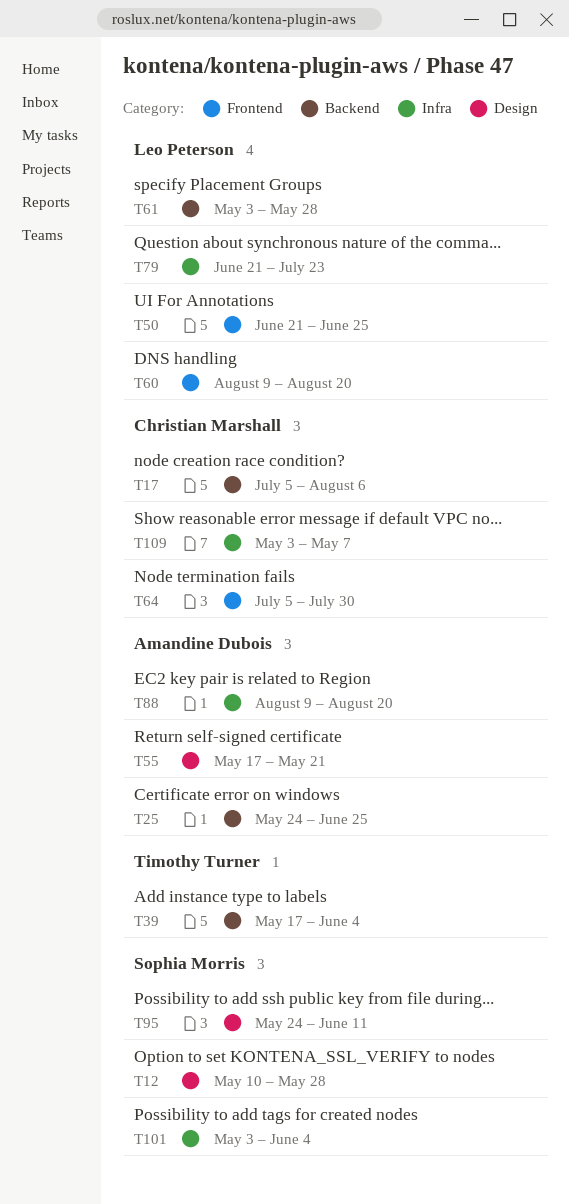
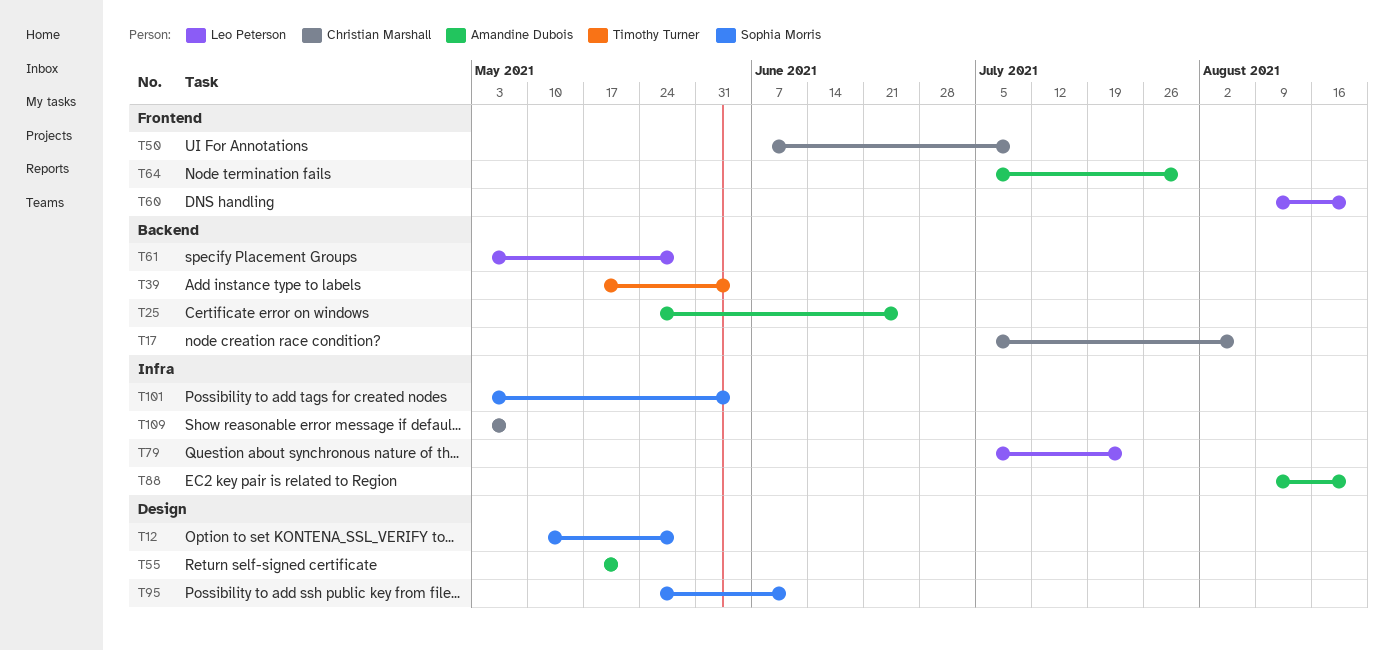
T50, owner: Leo Peterson -> Christian Marshall
T50, start: Jun 21 -> Jun 7
T50, due: Jun 25 -> Jul 9
T64, owner: Christian Marshall -> Amandine Dubois
T79, start: Jun 21 -> Jul 5

